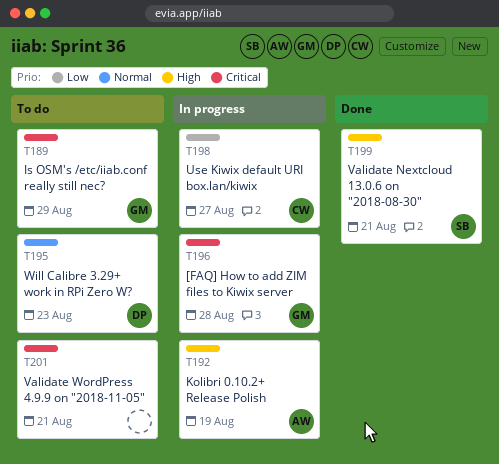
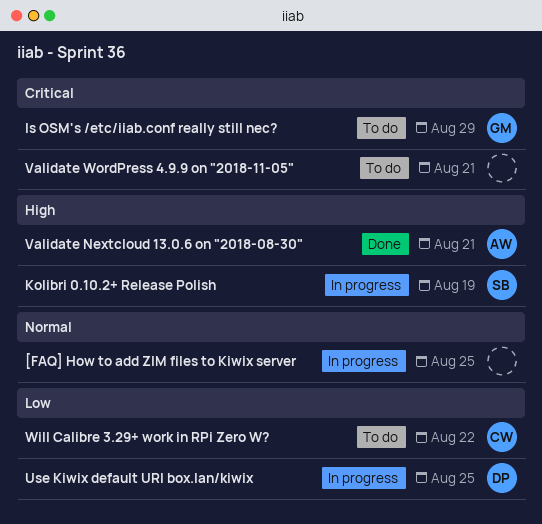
[FAQ] How to add ZIM files to Kiwix server, owner: GM -> none
[FAQ] How to add ZIM files to Kiwix server, priority: Critical -> Normal
[FAQ] How to add ZIM files to Kiwix server, due: Aug 28 -> Aug 25
Kolibri 0.10.2+ Release Polish, owner: AW -> SB
Use Kiwix default URI box.lan/kiwix, owner: CW -> DP
Use Kiwix default URI box.lan/kiwix, due: Aug 27 -> Aug 25
Validate Nextcloud 13.0.6 on "2018-08-30", owner: SB -> AW
Will Calibre 3.29+ work in RPi Zero W?, owner: DP -> CW
Will Calibre 3.29+ work in RPi Zero W?, priority: Normal -> Low
Will Calibre 3.29+ work in RPi Zero W?, due: Aug 23 -> Aug 22

